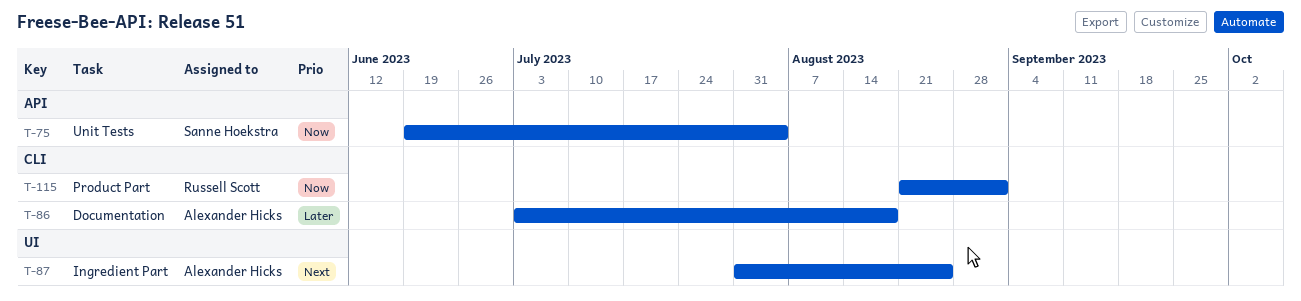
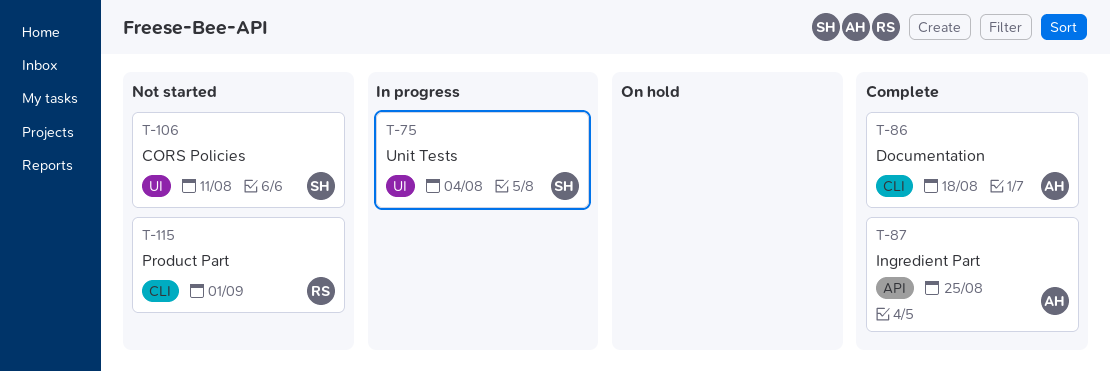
T-75, label: API -> UI
T-87, label: UI -> API
T-106: none -> present

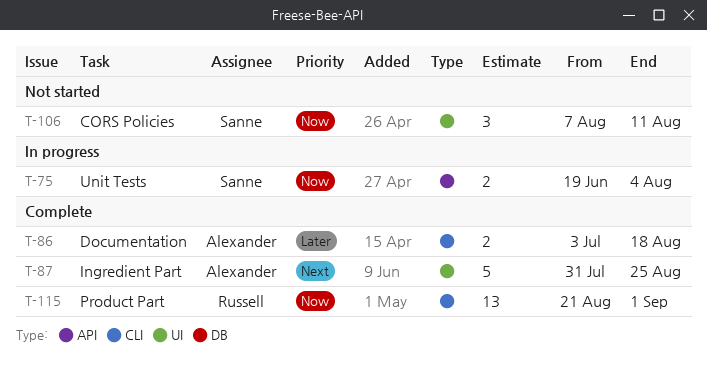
T-75, label: UI -> API
T-87, label: API -> UI
T-115, status: Not started -> Complete

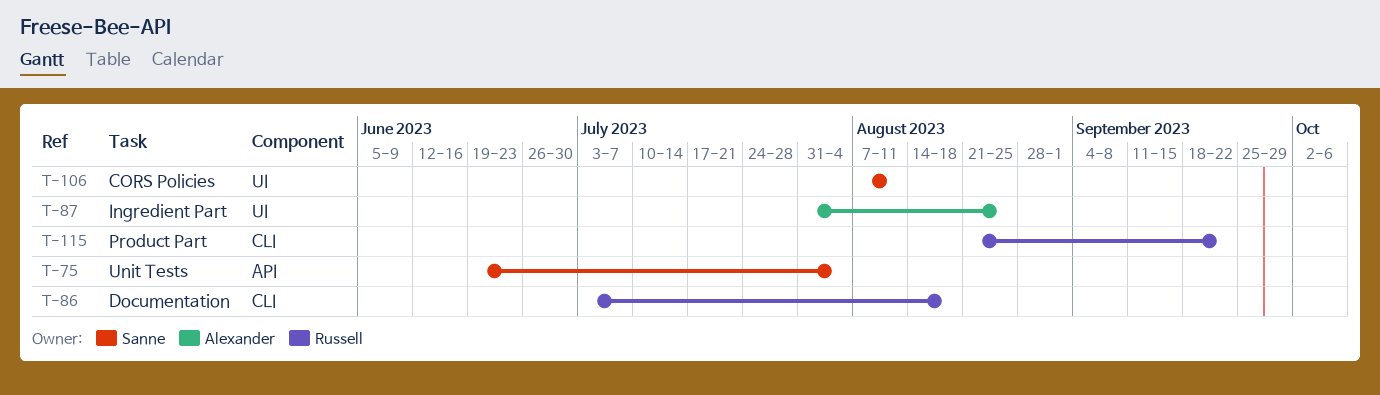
T-86, owner: Alexander -> Russell
T-115, due: Sep 1 -> Sep 22

